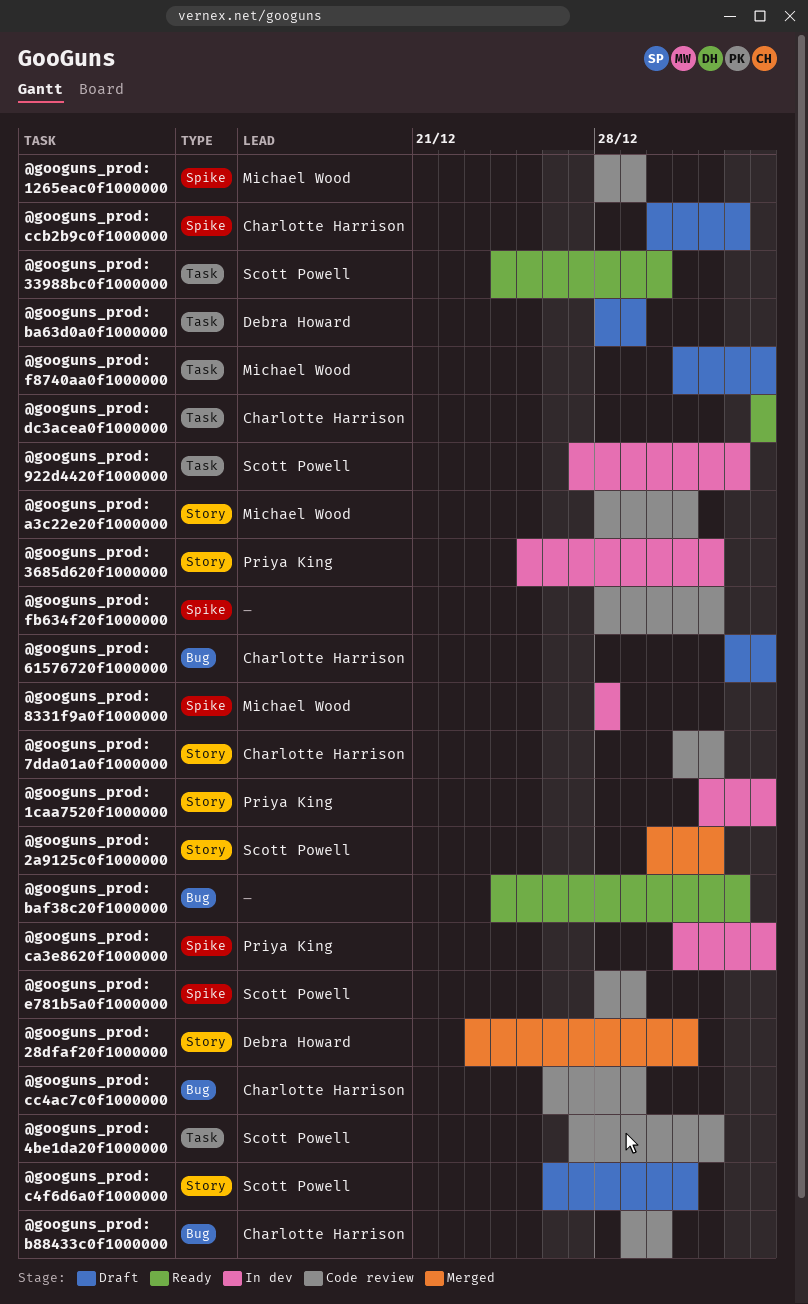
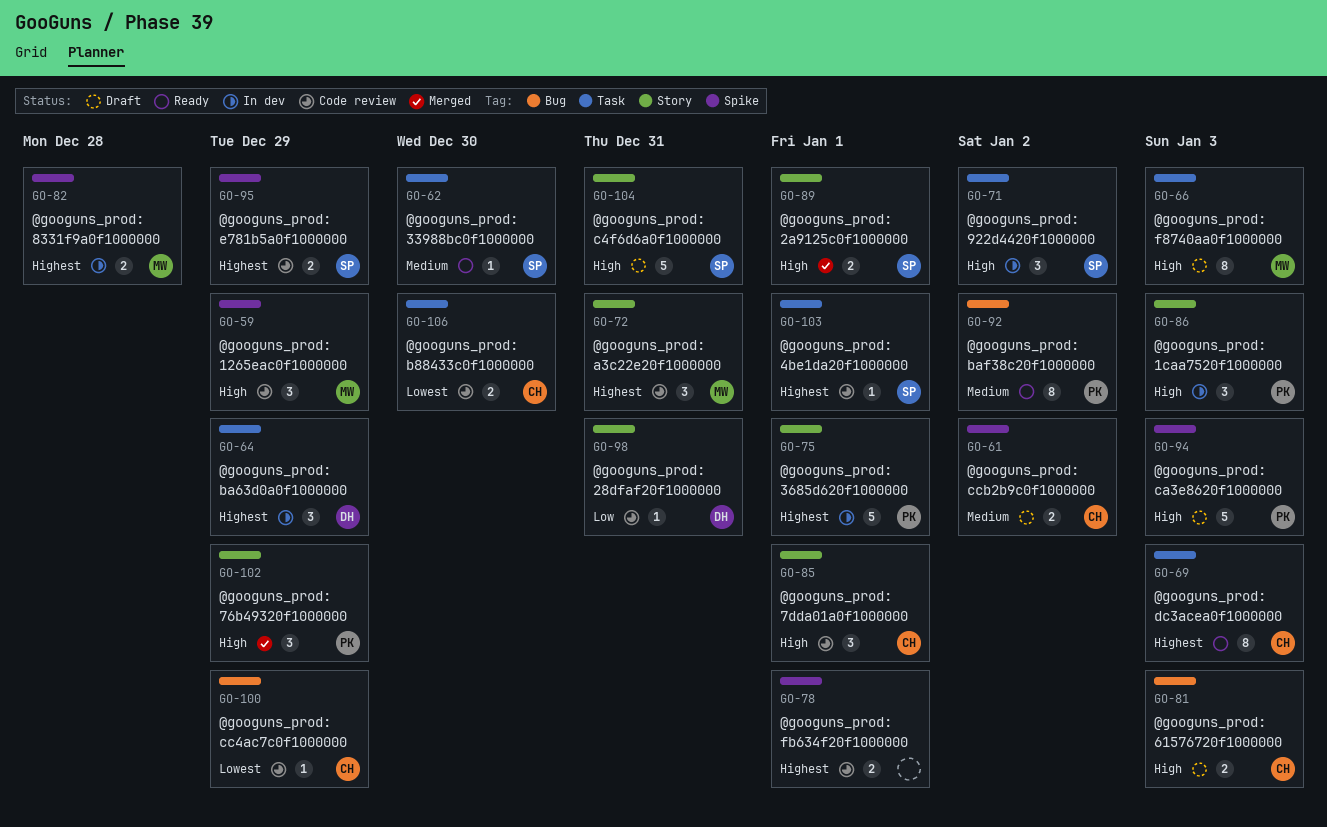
@googuns_prod: 28dfaf20f1000000, status: Merged -> Code review
@googuns_prod: 76b49320f1000000: none -> present
@googuns_prod: b88433c0f1000000, label: Bug -> Task
@googuns_prod: ba63d0a0f1000000, status: Draft -> In dev
@googuns_prod: baf38c20f1000000, owner: none -> Priya King
@googuns_prod: ca3e8620f1000000, status: In dev -> Draft

